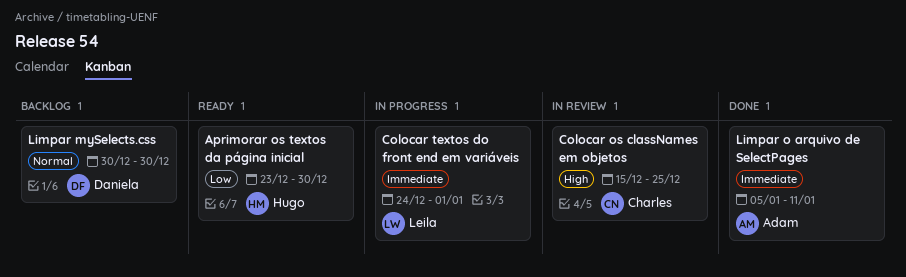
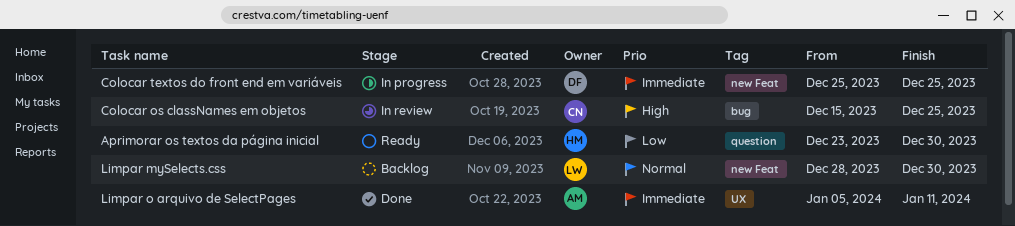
Colocar textos do front end em variáveis, owner: Leila -> Daniela
Colocar textos do front end em variáveis, start: Dec 24 -> Dec 25
Colocar textos do front end em variáveis, due: Jan 1 -> Dec 25
Limpar mySelects.css, owner: Daniela -> Leila
Limpar mySelects.css, start: Dec 30 -> Dec 28

